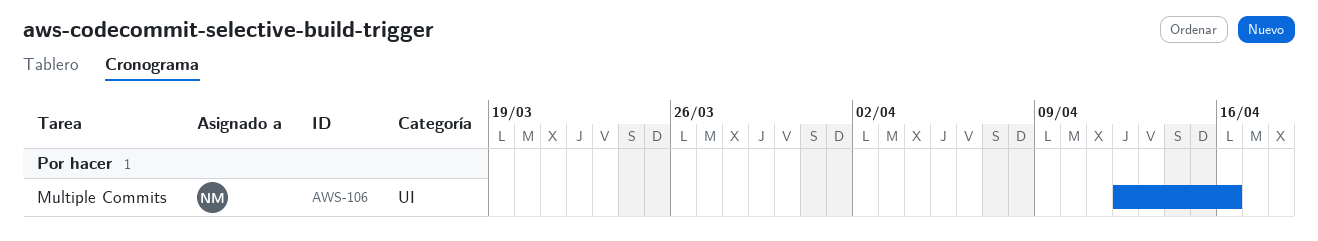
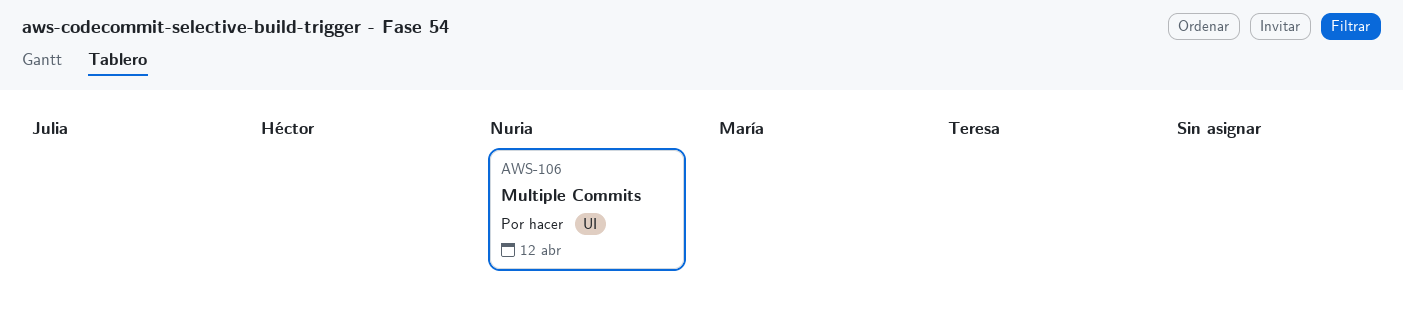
AWS-106, due: Apr 16 -> Apr 12

